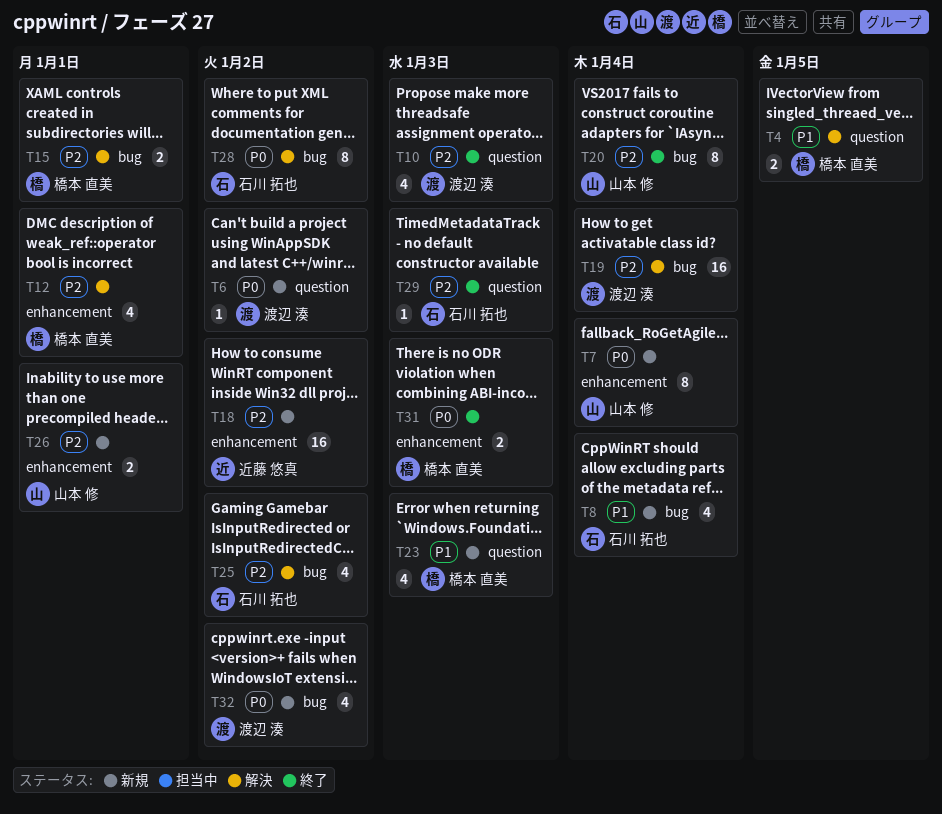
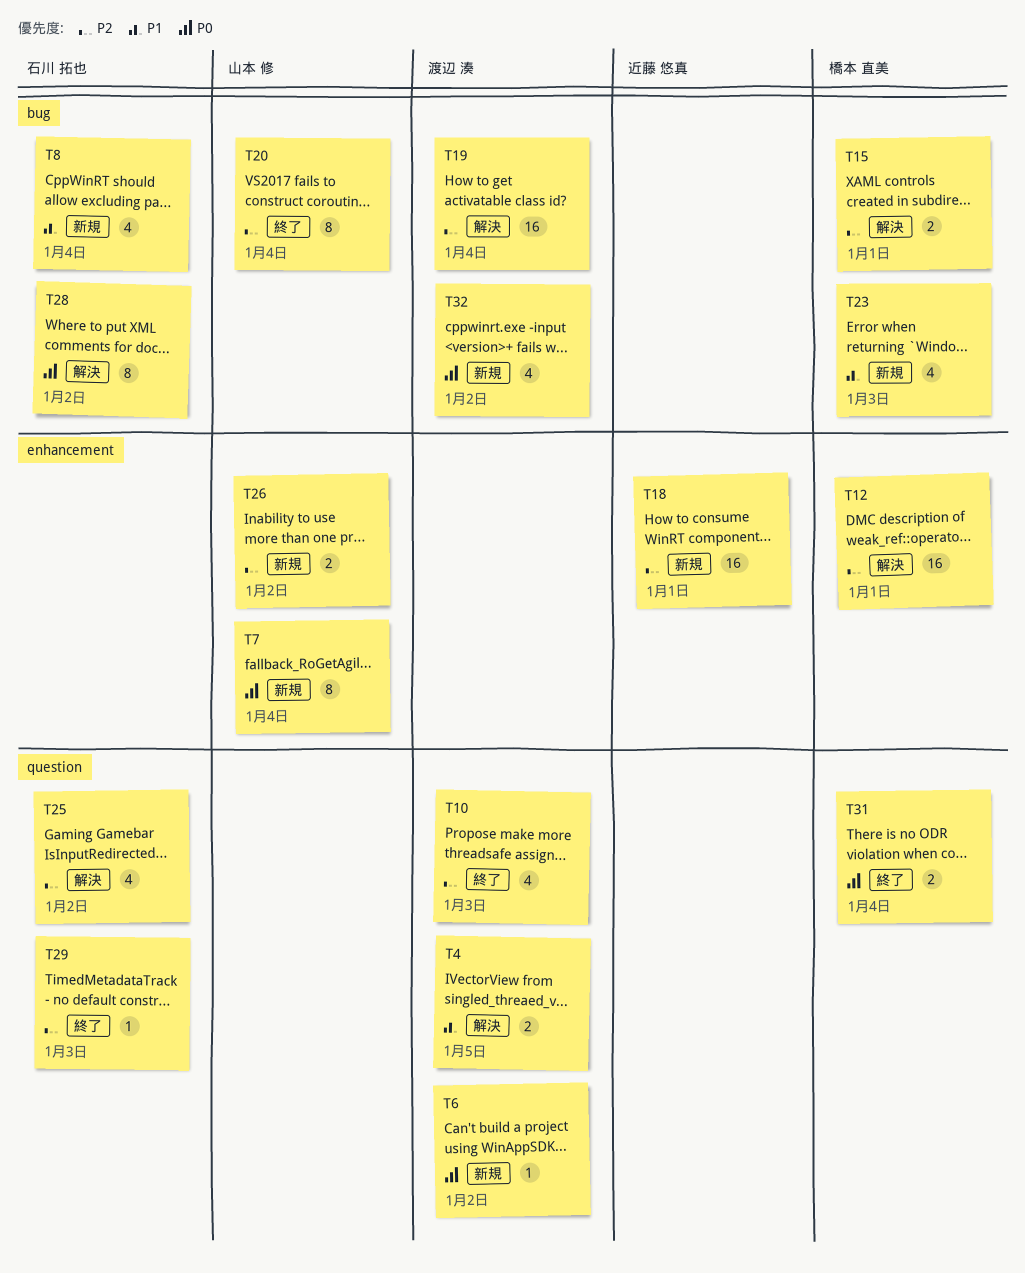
T4, owner: 橋本 直美 -> 渡辺 湊
T12, estimate: 4 -> 16
T18, due: Jan 2 -> Jan 1
T23, label: question -> bug
T25, label: bug -> question
T26, due: Jan 1 -> Jan 2
T31, label: enhancement -> question
T31, due: Jan 3 -> Jan 4

